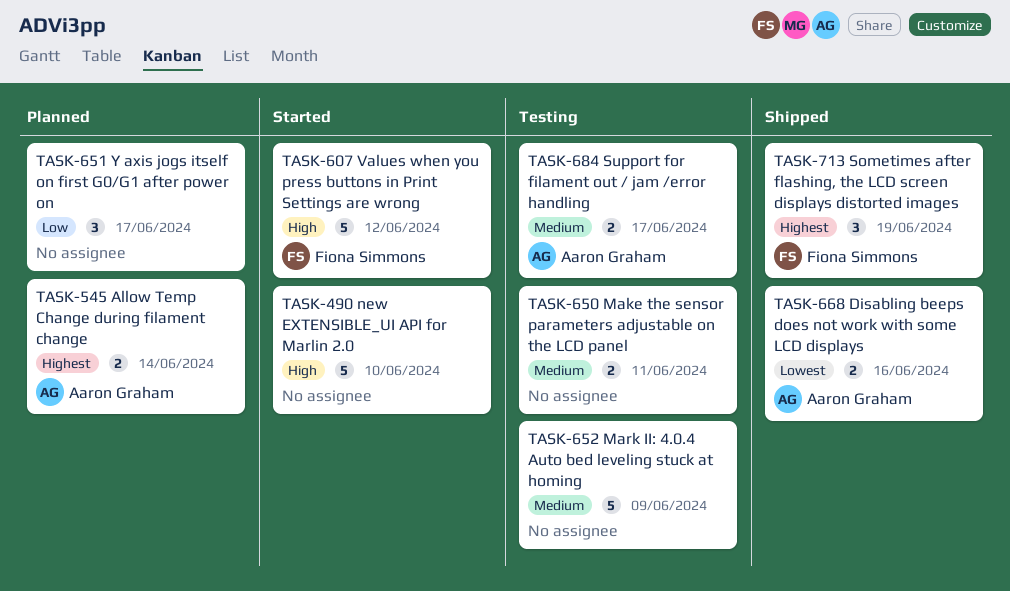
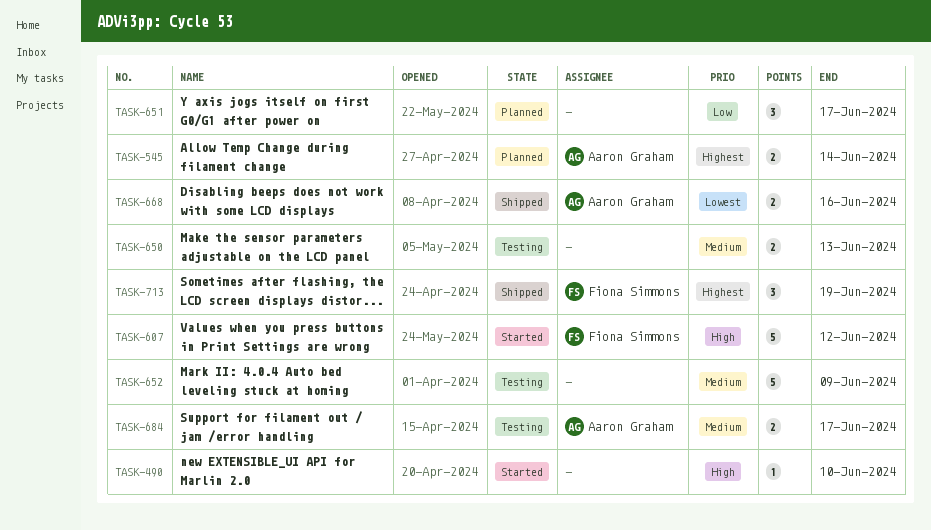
TASK-490, estimate: 5 -> 1
TASK-650, due: Jun 11 -> Jun 13

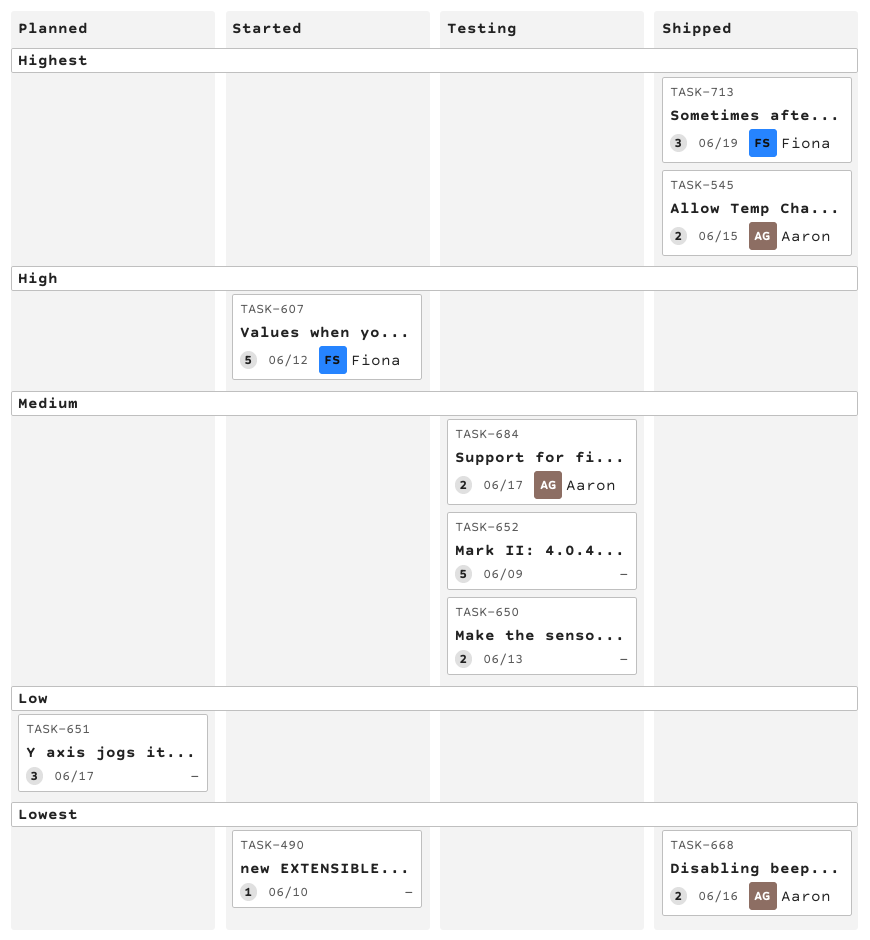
TASK-490, priority: High -> Lowest
TASK-545, status: Planned -> Shipped
TASK-545, due: Jun 14 -> Jun 15

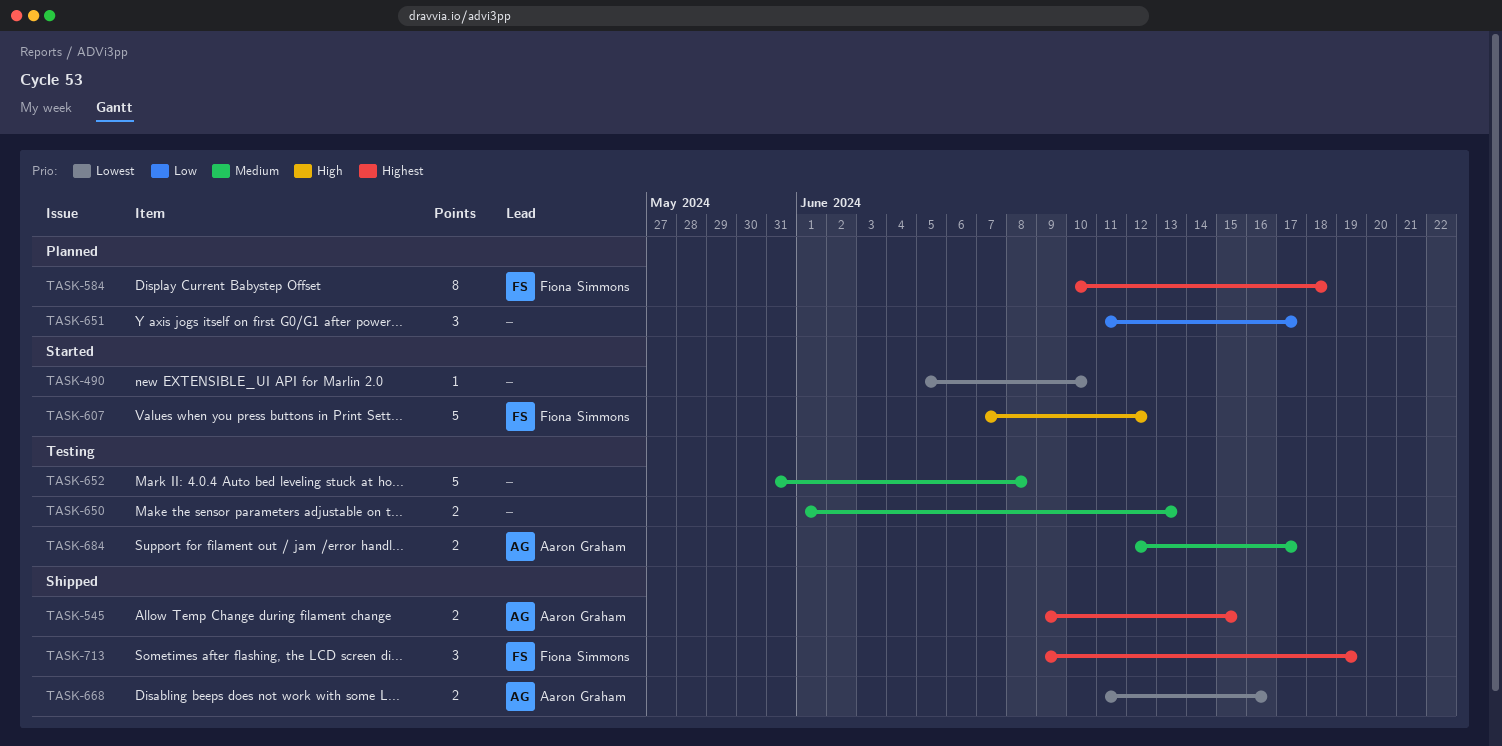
TASK-584: none -> present
TASK-652, due: Jun 9 -> Jun 8

